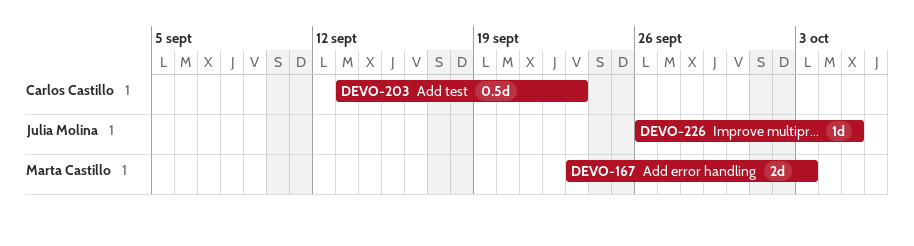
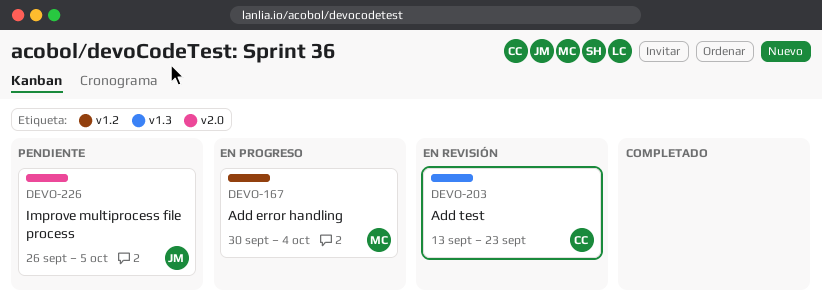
DEVO-167, start: Sep 23 -> Sep 30
DEVO-167, due: Oct 3 -> Oct 4

